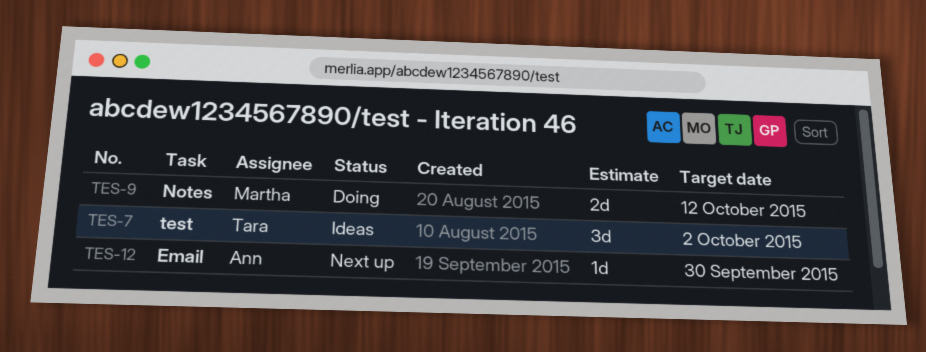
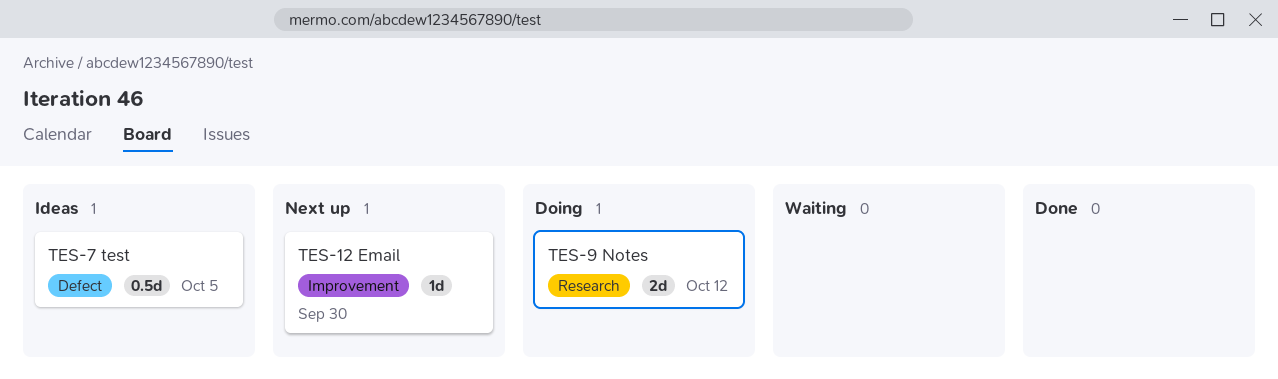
TES-7, estimate: 3d -> 0.5d
TES-7, due: Oct 2 -> Oct 5

